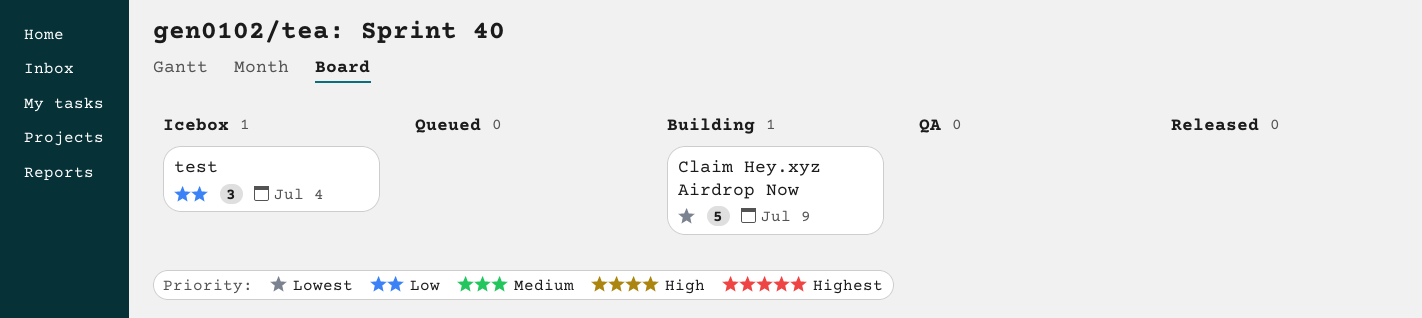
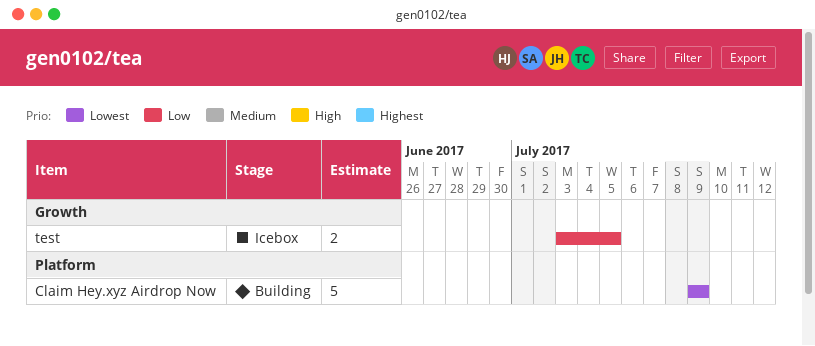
test, estimate: 3 -> 2
test, due: Jul 4 -> Jul 5

